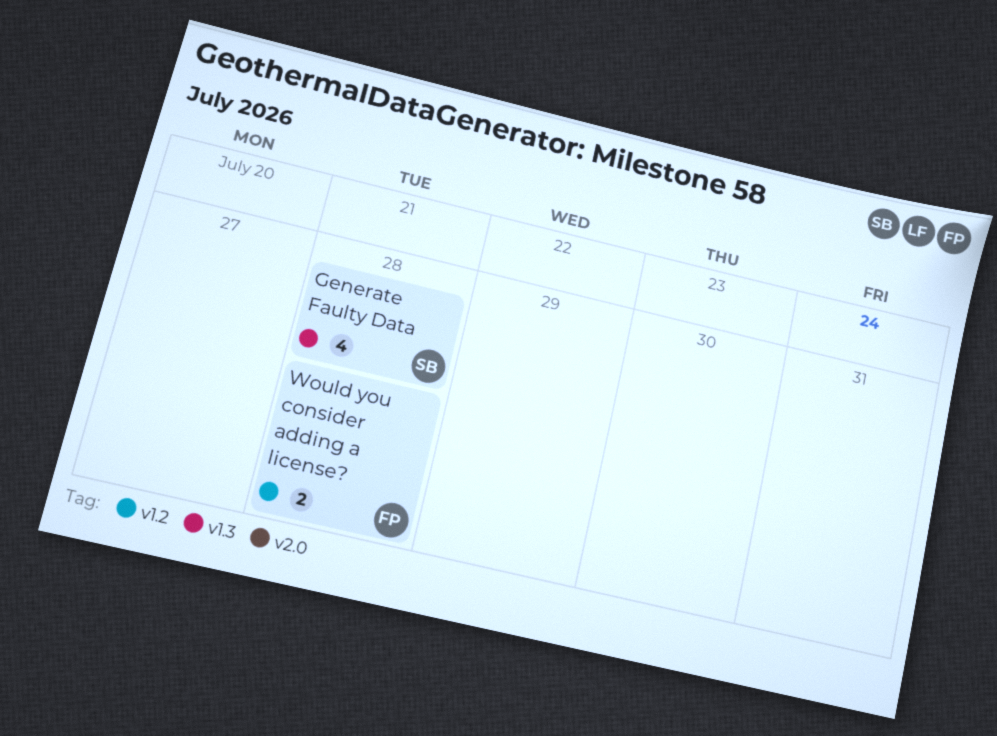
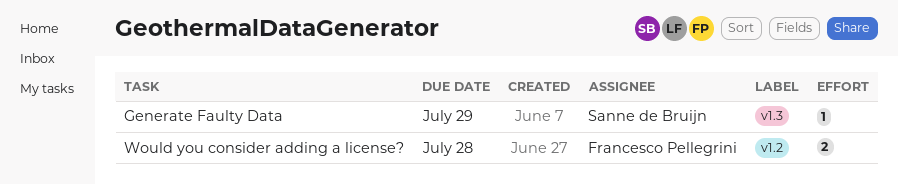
Generate Faulty Data, estimate: 4 -> 1
Generate Faulty Data, due: Jul 28 -> Jul 29

